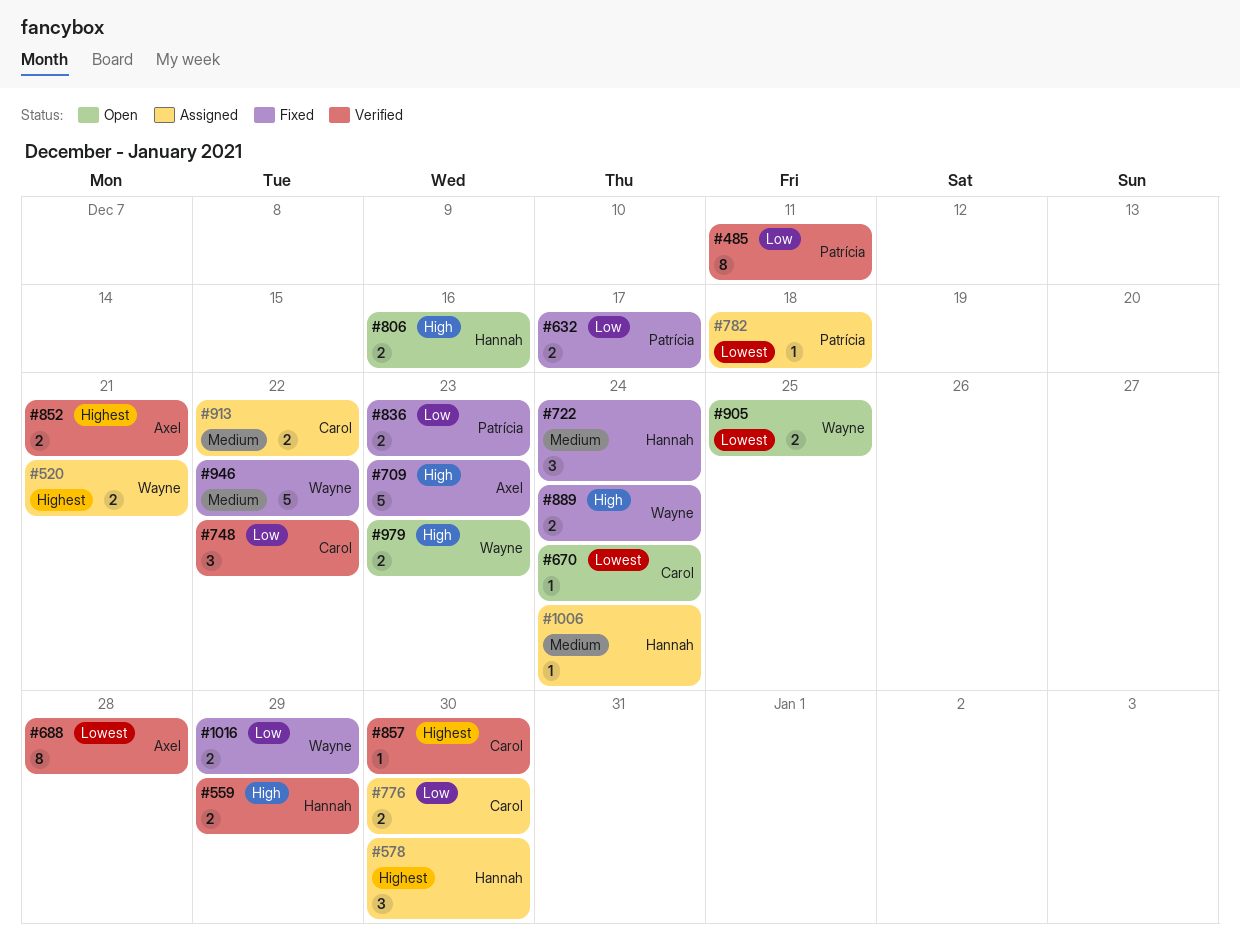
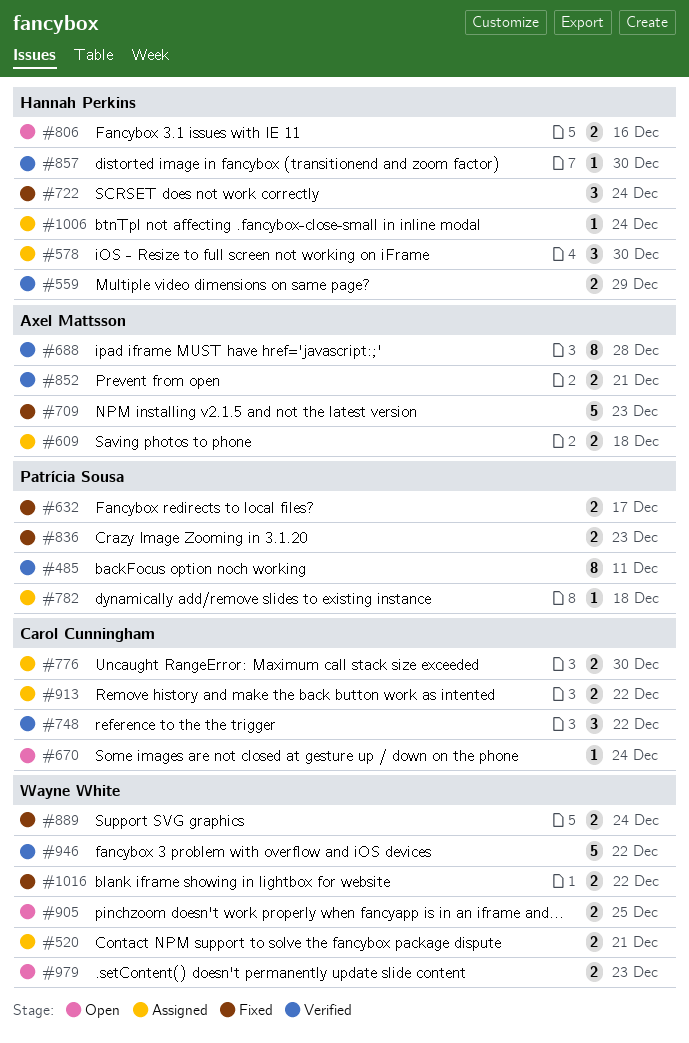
#609: none -> present
#857, owner: Carol Cunningham -> Hannah Perkins
#946, status: Fixed -> Verified
#1016, due: Dec 29 -> Dec 22

